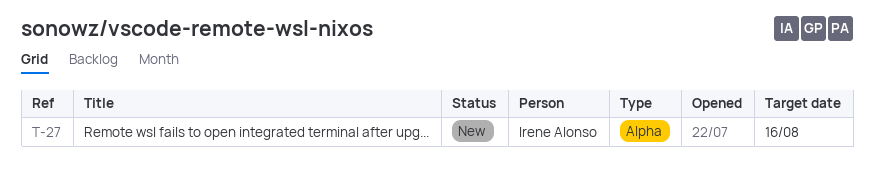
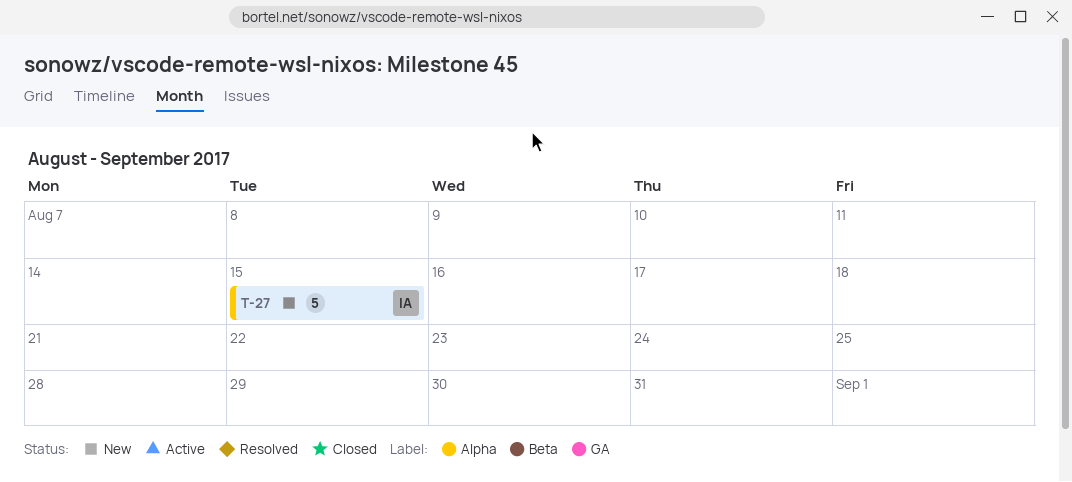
T-27, due: Aug 16 -> Aug 15

